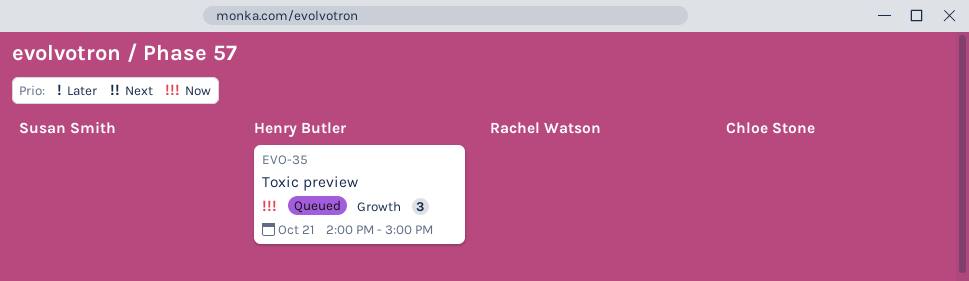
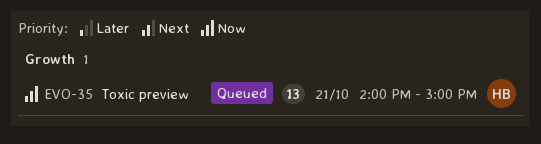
EVO-35, estimate: 3 -> 13

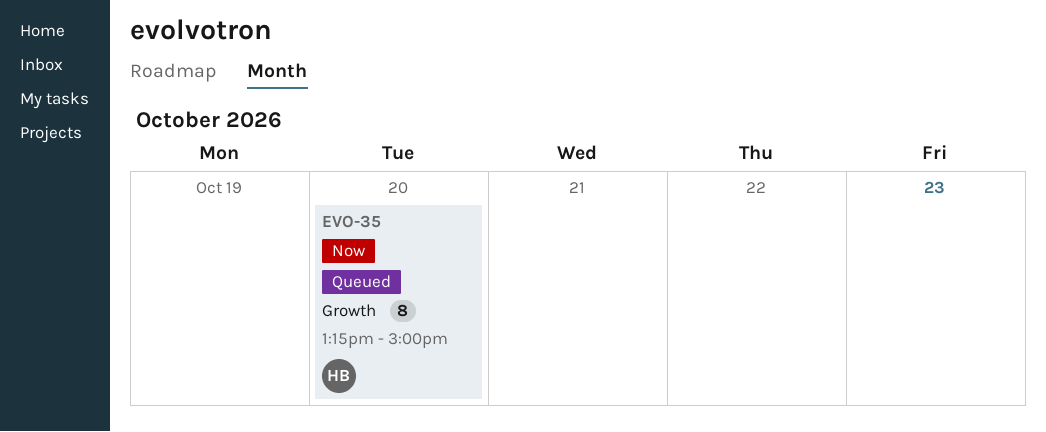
EVO-35, estimate: 13 -> 8
EVO-35, day: Oct 21 -> Oct 20
EVO-35, begins: 14:00 -> 13:15

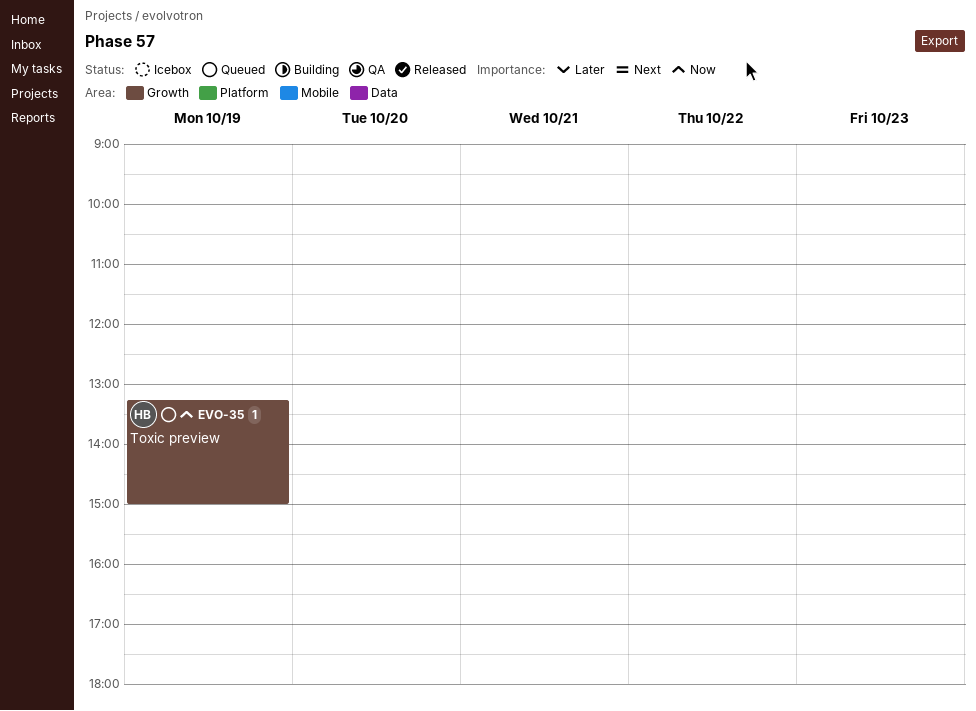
EVO-35, estimate: 8 -> 1
EVO-35, day: Oct 20 -> Oct 19

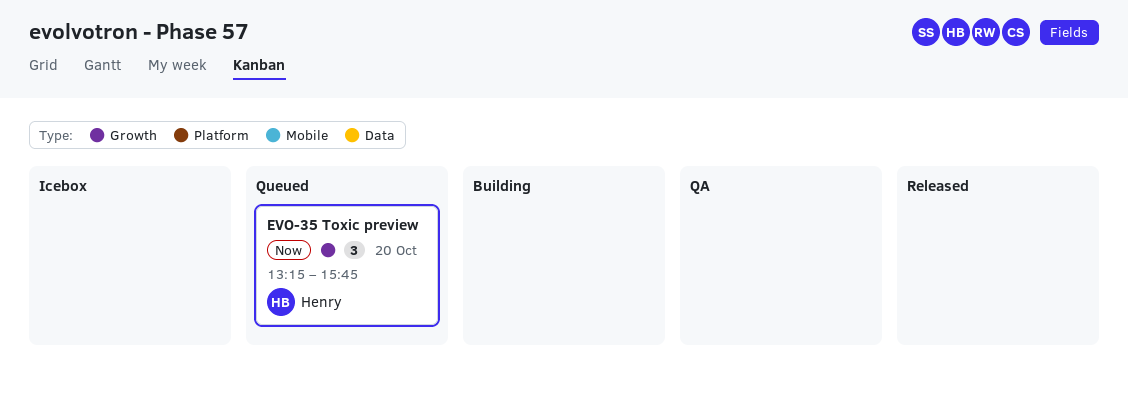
EVO-35, estimate: 1 -> 3
EVO-35, day: Oct 19 -> Oct 20
EVO-35, ends: 15:00 -> 15:45

